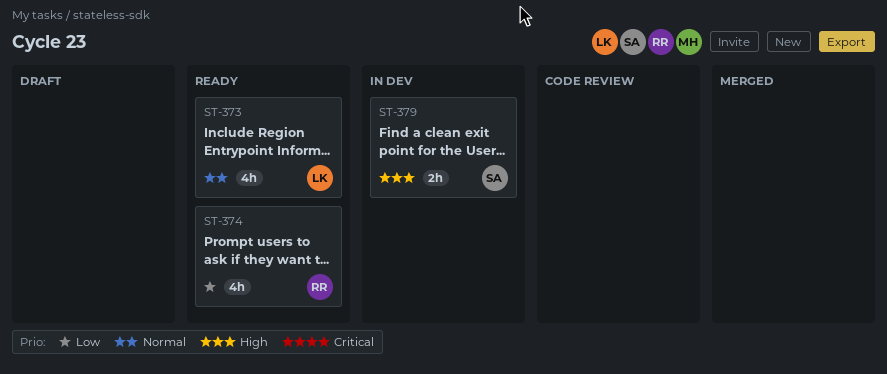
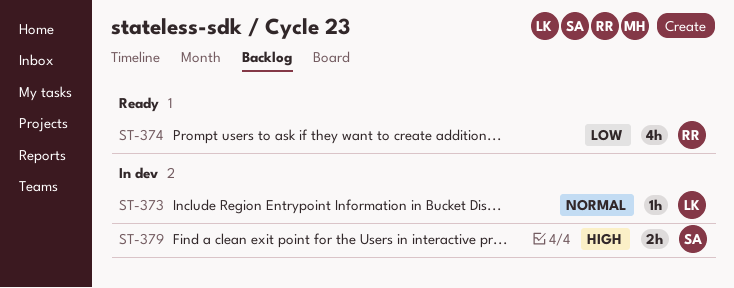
ST-373, status: Ready -> In dev
ST-373, estimate: 4h -> 1h

